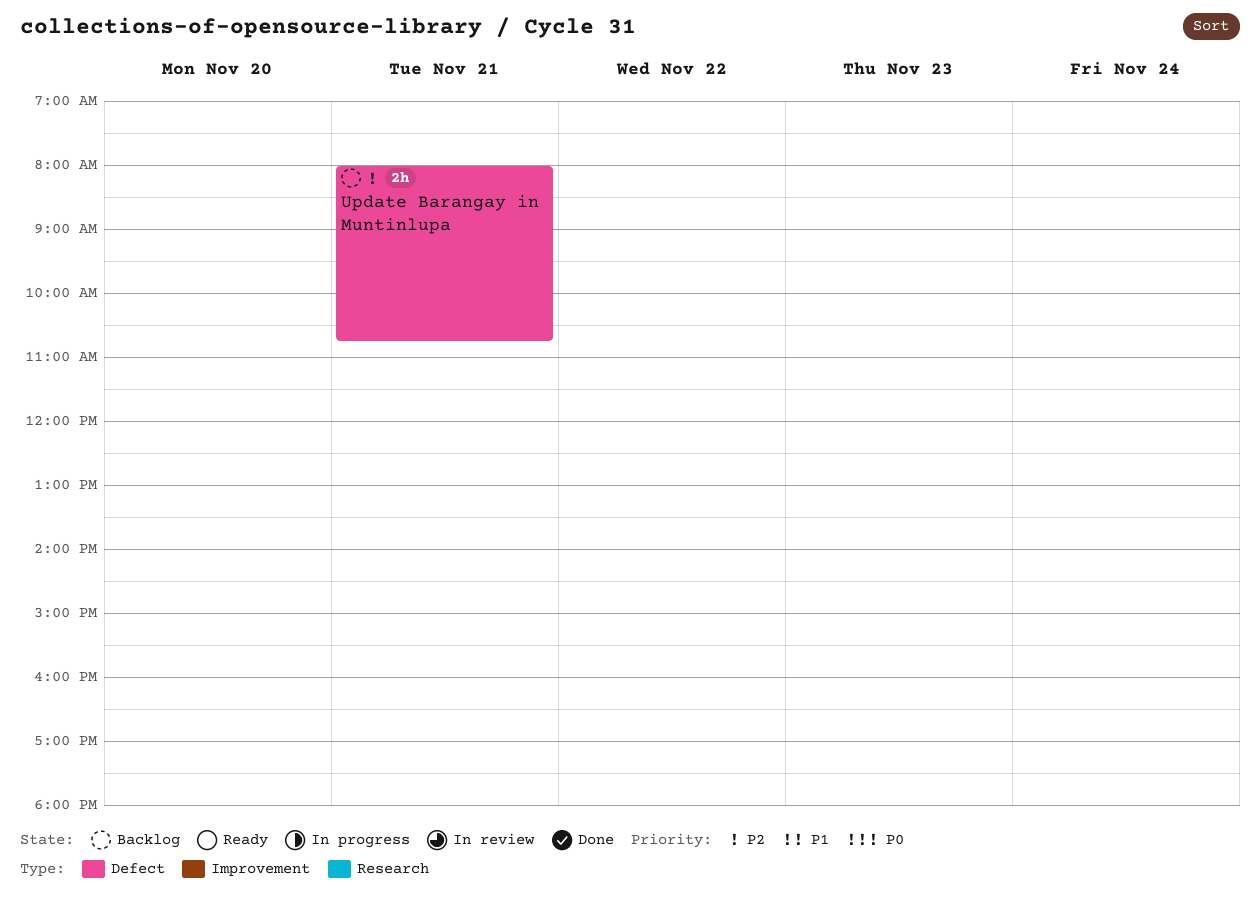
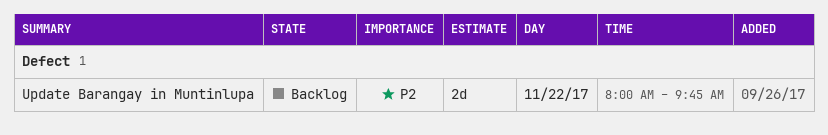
Update Barangay in Muntinlupa, estimate: 2h -> 2d
Update Barangay in Muntinlupa, day: Nov 21 -> Nov 22
Update Barangay in Muntinlupa, ends: 10:45 -> 09:45

